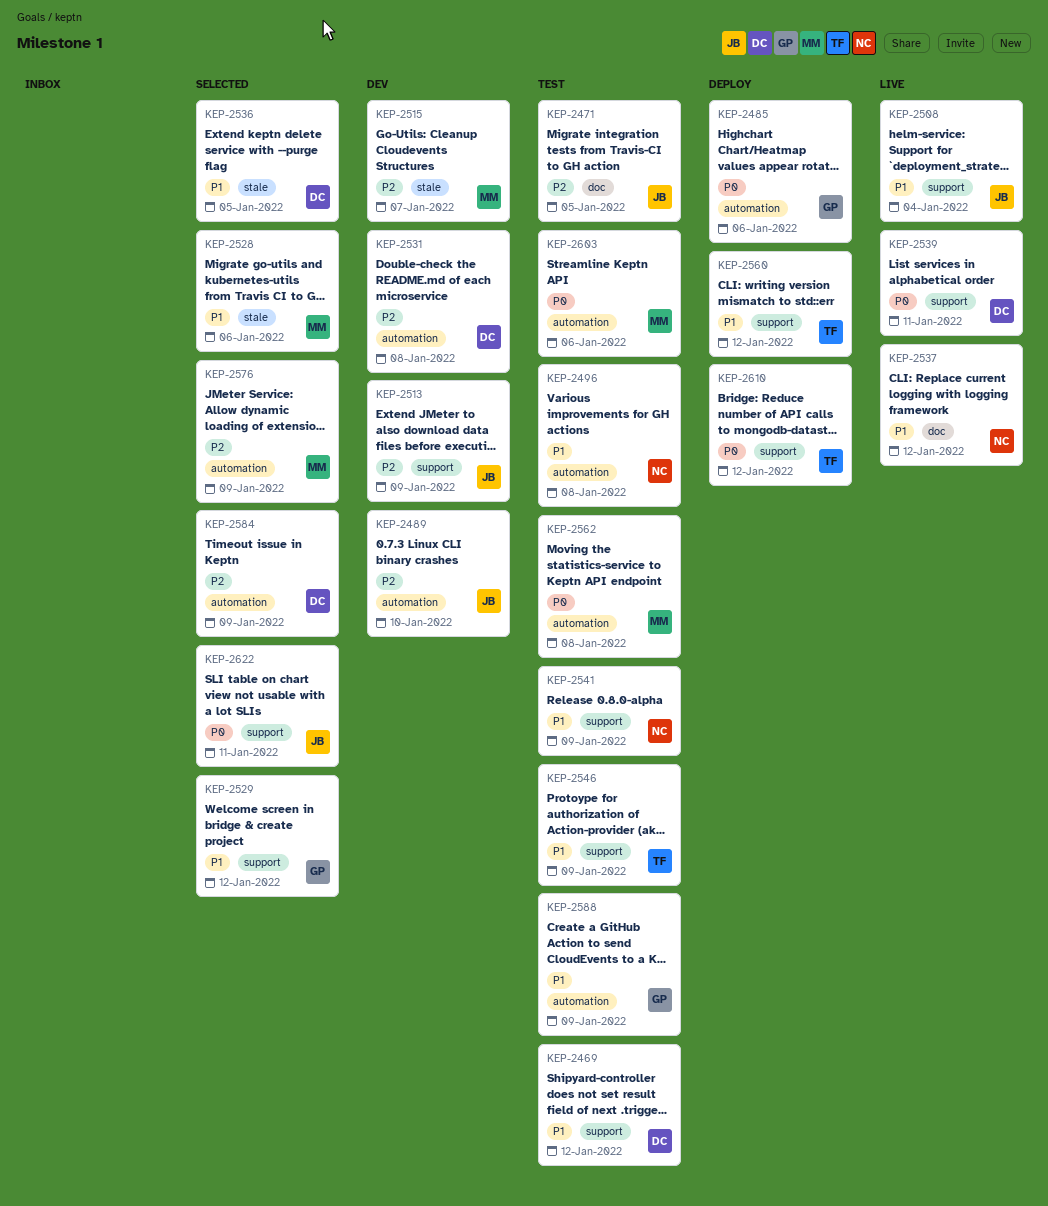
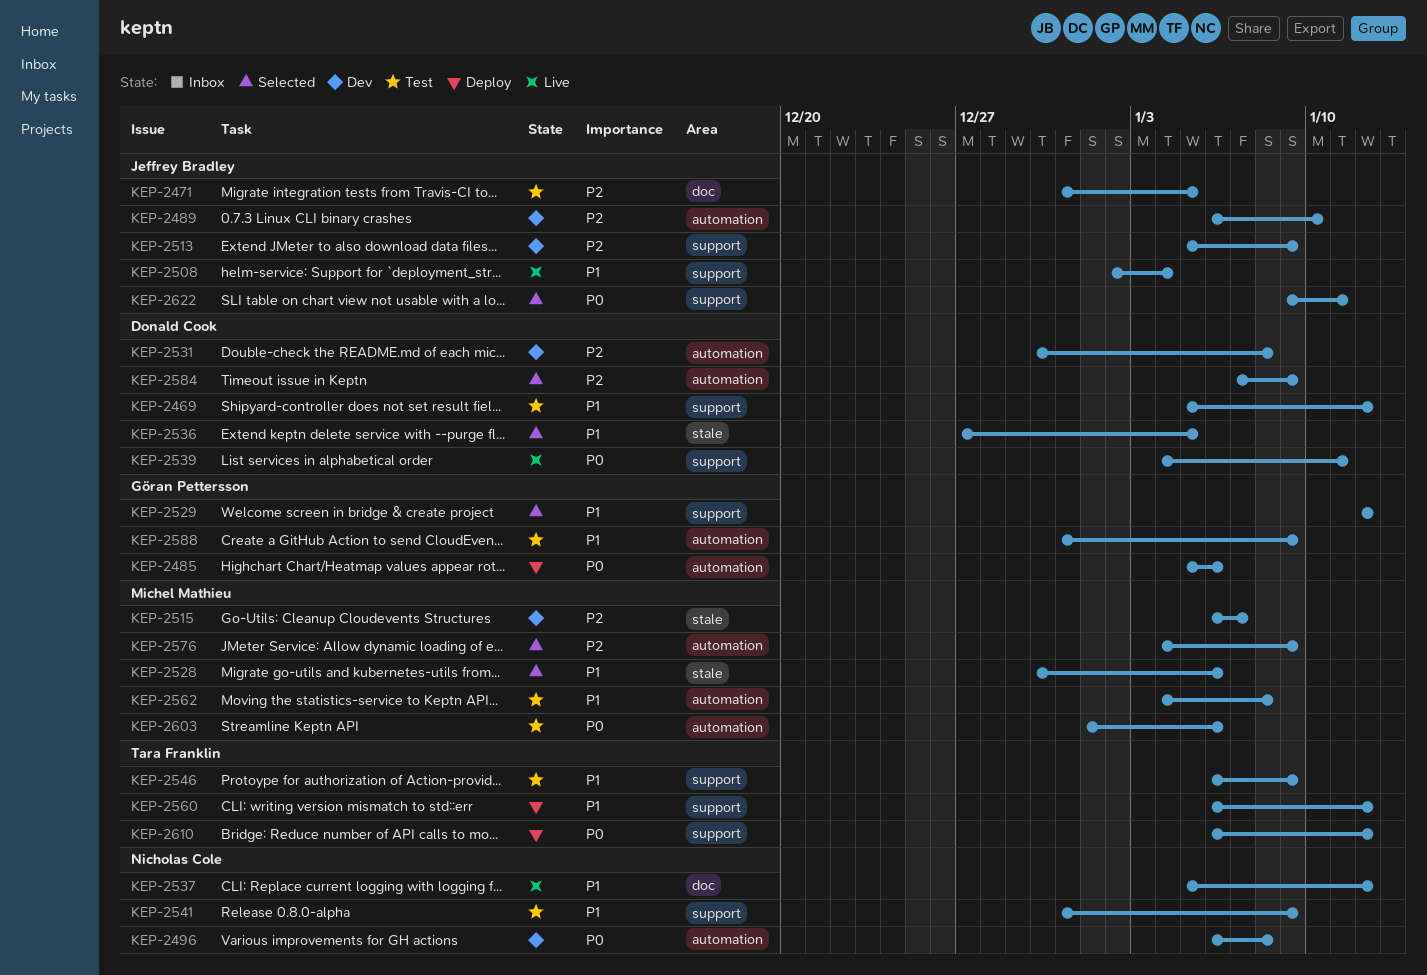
KEP-2496, status: Test -> Dev
KEP-2496, priority: P1 -> P0
KEP-2562, priority: P0 -> P1

